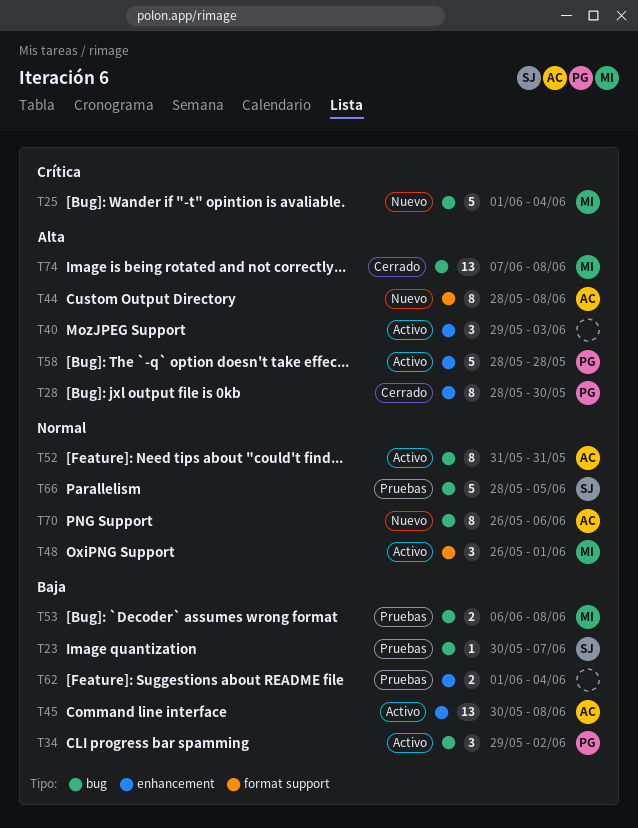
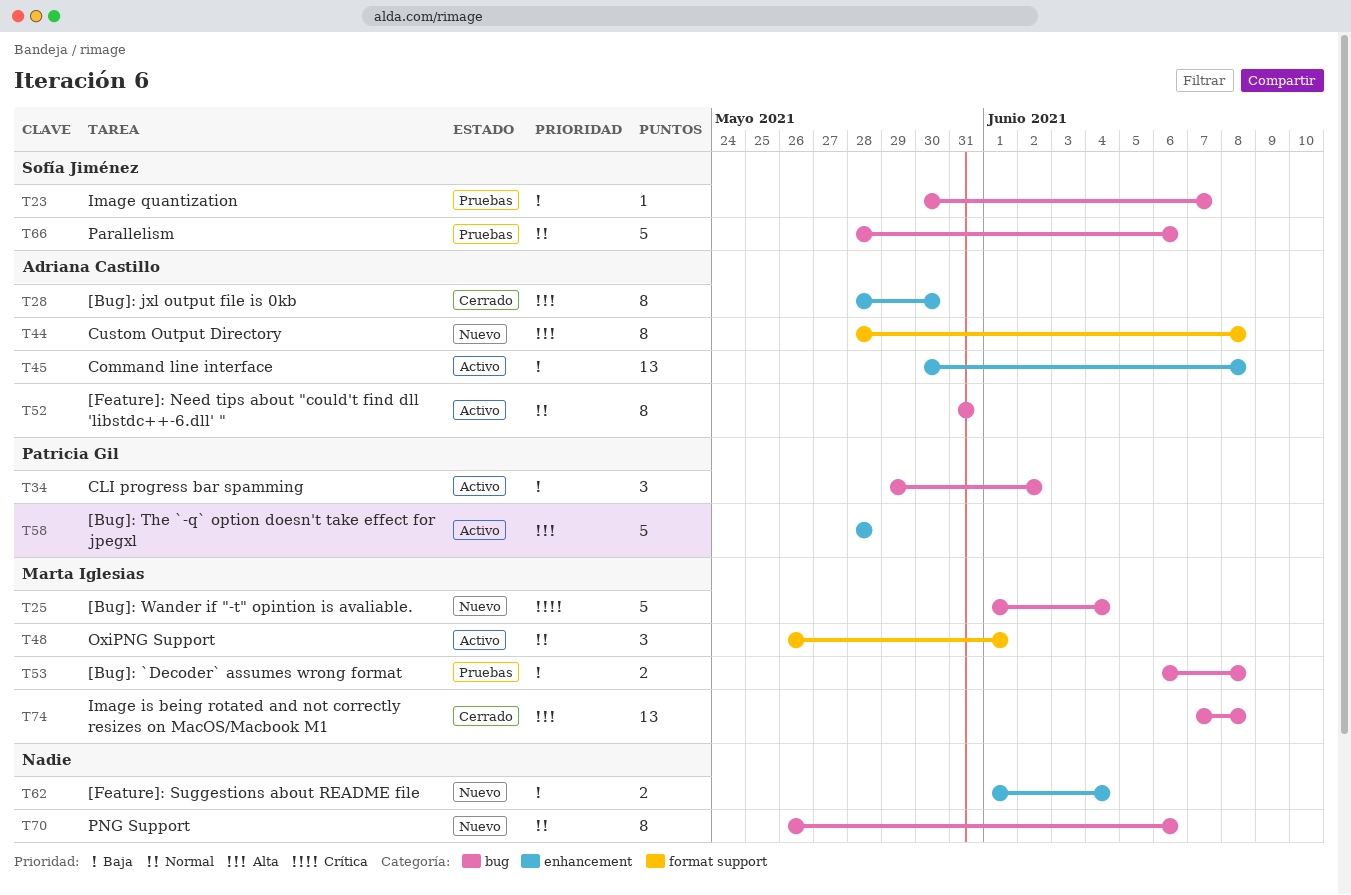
T28, owner: Patricia Gil -> Adriana Castillo
T40: present -> none
T62, status: Pruebas -> Nuevo
T66, due: Jun 5 -> Jun 6
T70, owner: Adriana Castillo -> none

